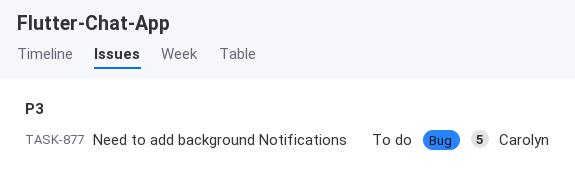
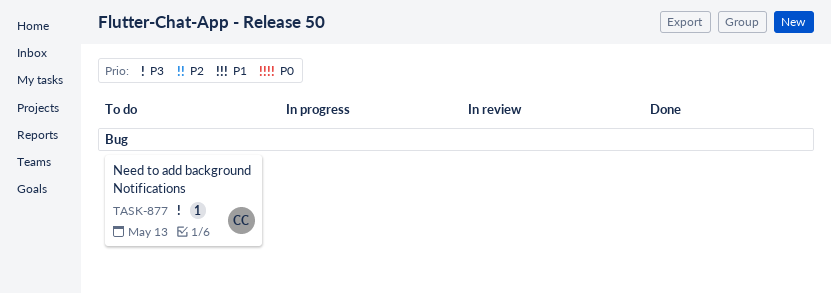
TASK-877, estimate: 5 -> 1

